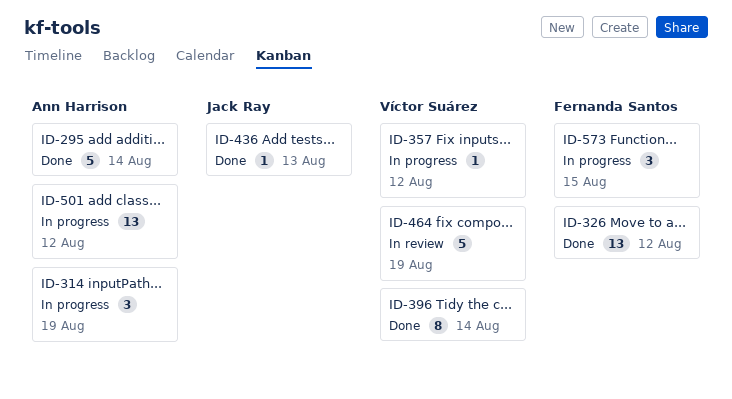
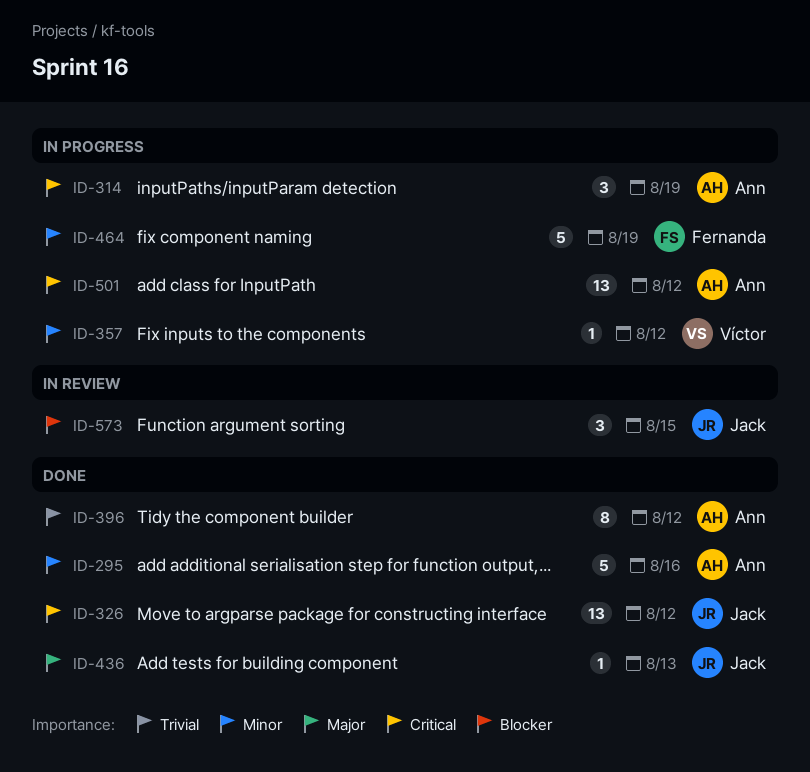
ID-295, due: Aug 14 -> Aug 16
ID-326, owner: Fernanda Santos -> Jack Ray
ID-396, owner: Víctor Suárez -> Ann Harrison
ID-396, due: Aug 14 -> Aug 12
ID-464, status: In review -> In progress
ID-464, owner: Víctor Suárez -> Fernanda Santos
ID-573, status: In progress -> In review
ID-573, owner: Fernanda Santos -> Jack Ray

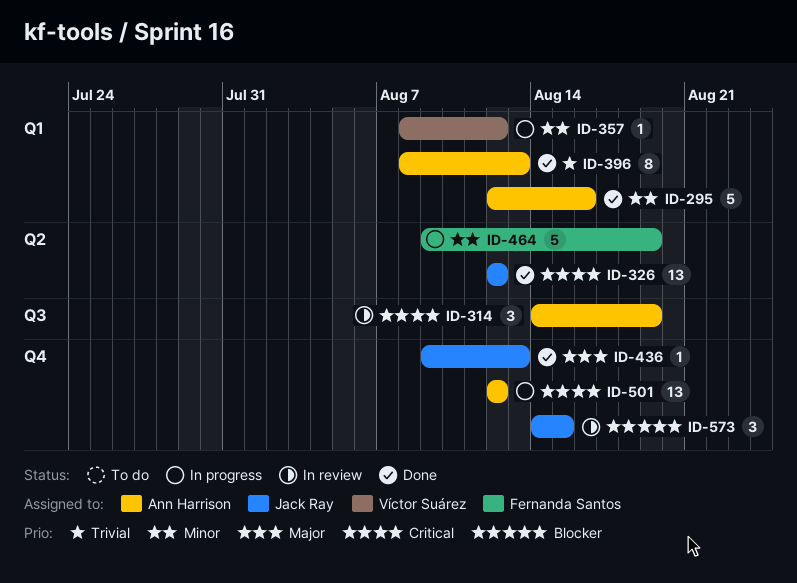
ID-314, status: In progress -> In review
ID-396, due: Aug 12 -> Aug 13

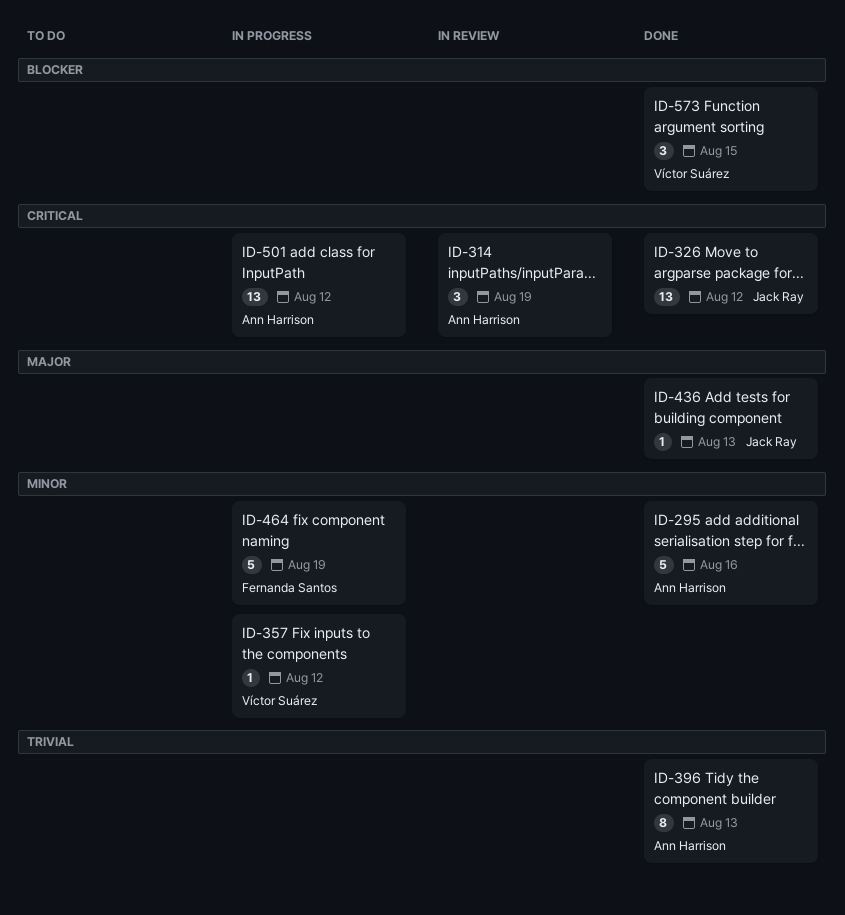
ID-573, status: In review -> Done
ID-573, owner: Jack Ray -> Víctor Suárez

